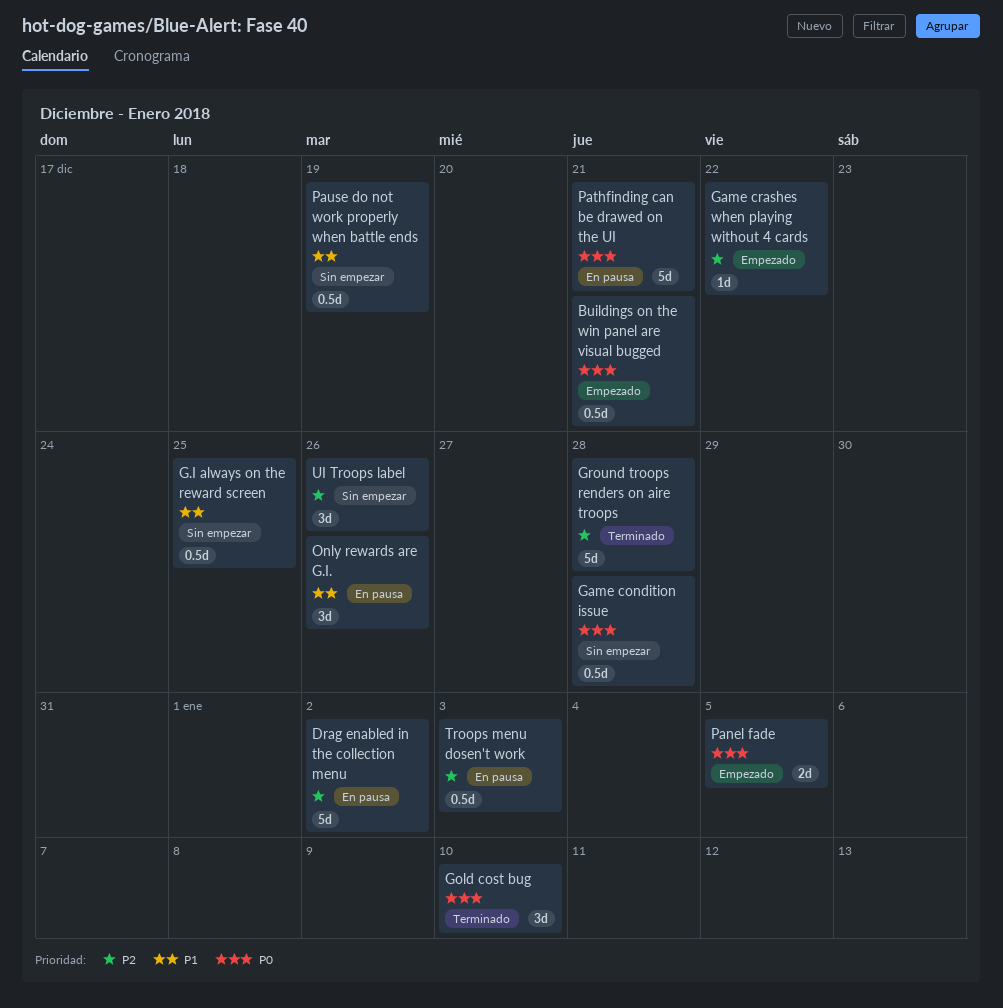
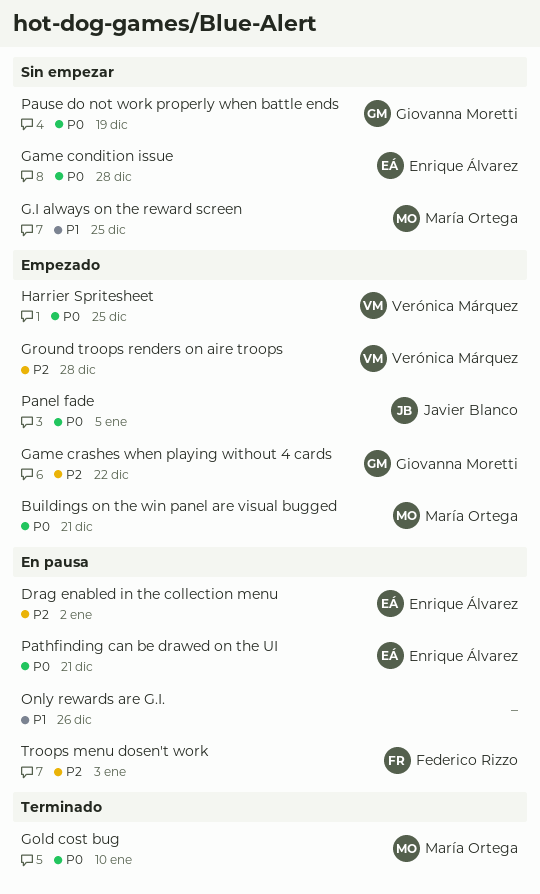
Ground troops renders on aire troops, status: Terminado -> Empezado
Harrier Spritesheet: none -> present
Pause do not work properly when battle ends, priority: P1 -> P0
UI Troops label: present -> none

